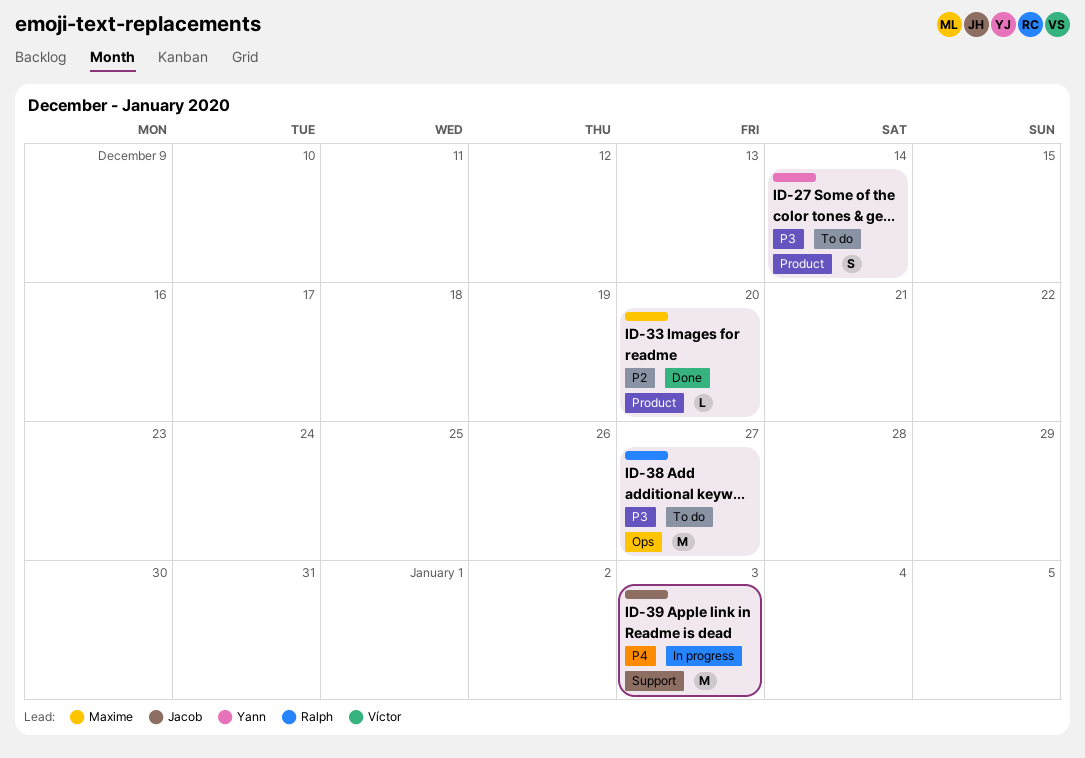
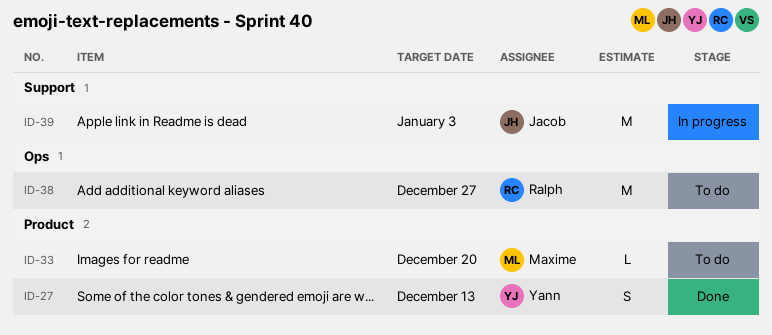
ID-27, status: To do -> Done
ID-27, due: Dec 14 -> Dec 13
ID-33, status: Done -> To do

